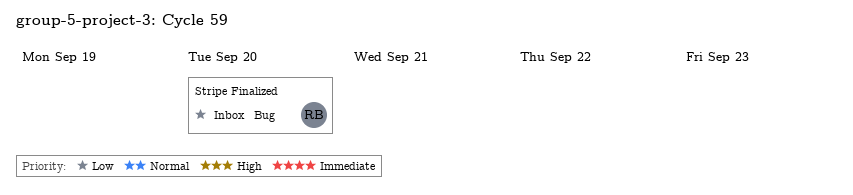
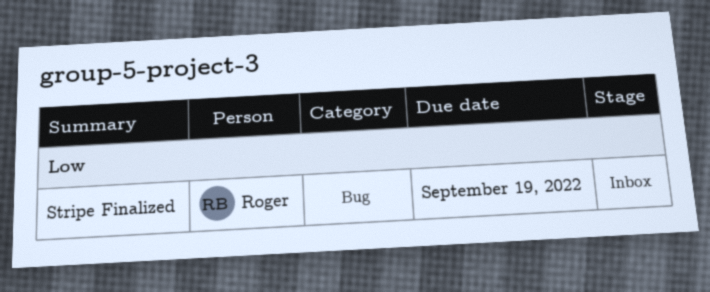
Stripe Finalized, due: Sep 20 -> Sep 19

